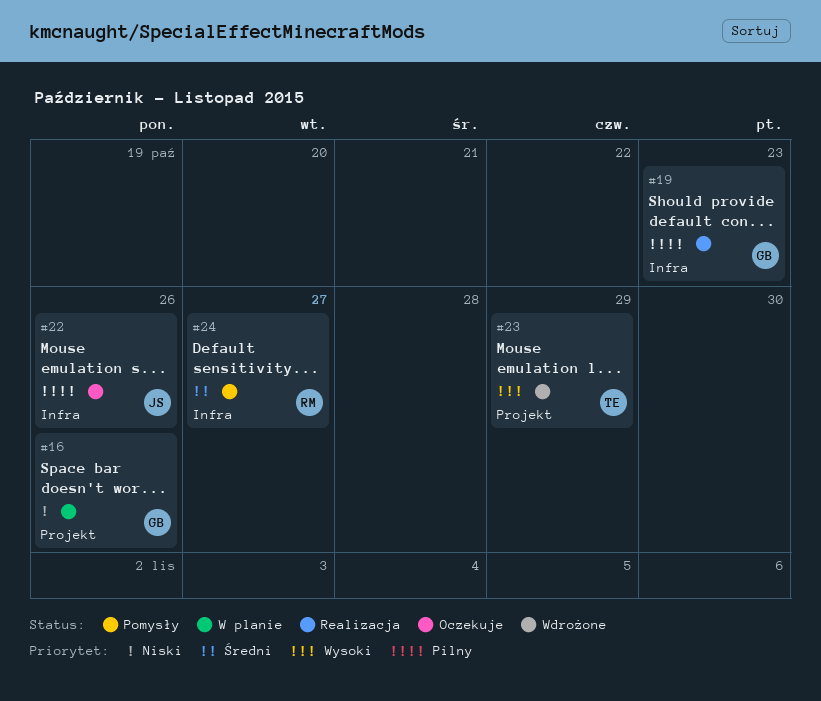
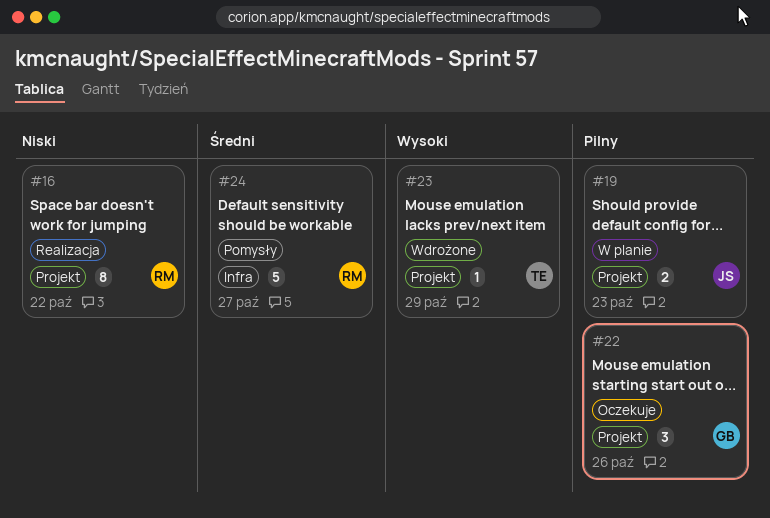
#16, status: W planie -> Realizacja
#16, owner: GB -> RM
#16, due: Oct 26 -> Oct 22
#19, status: Realizacja -> W planie
#19, owner: GB -> JS
#19, label: Infra -> Projekt
#22, owner: JS -> GB
#22, label: Infra -> Projekt

